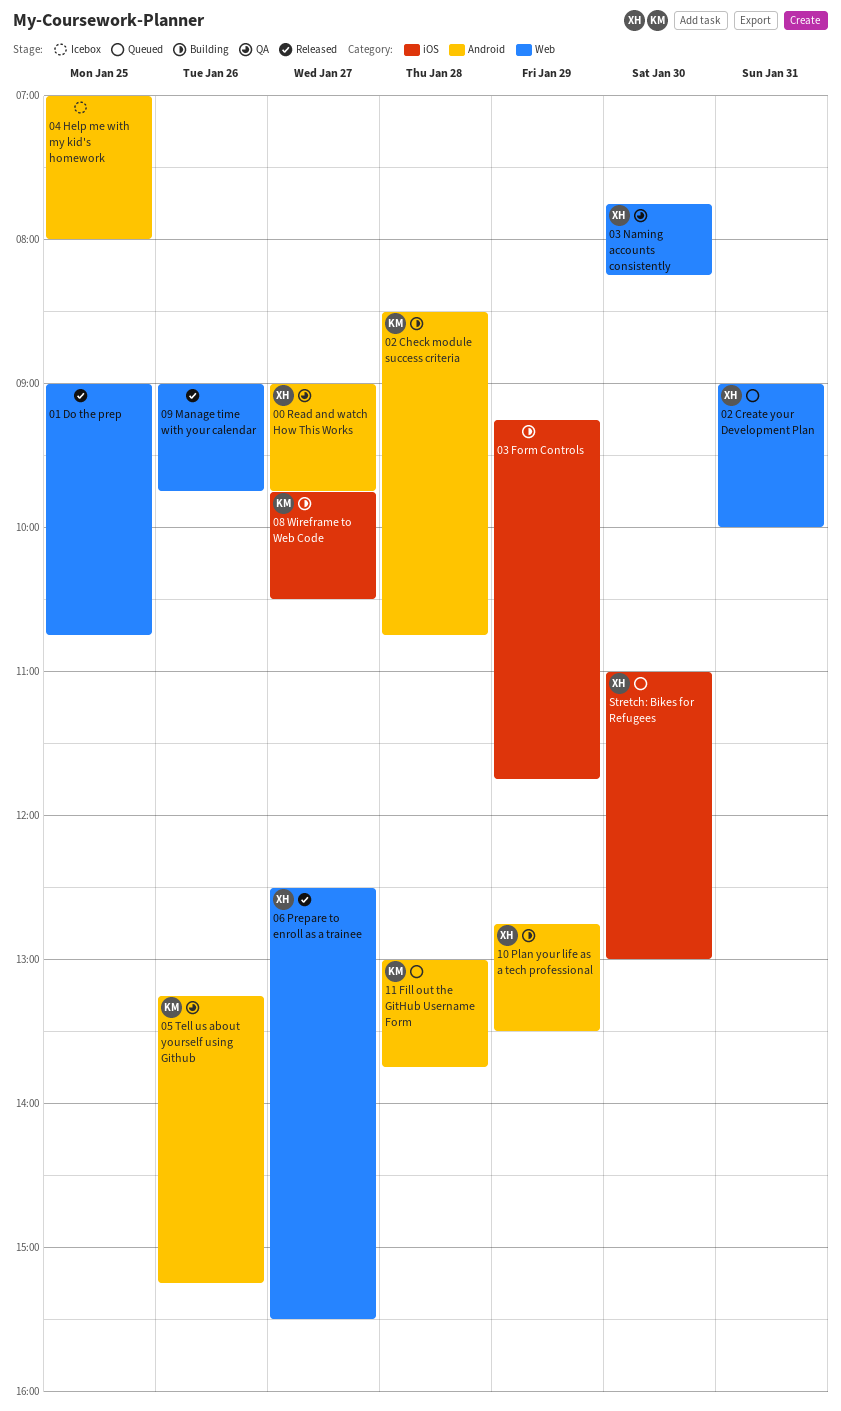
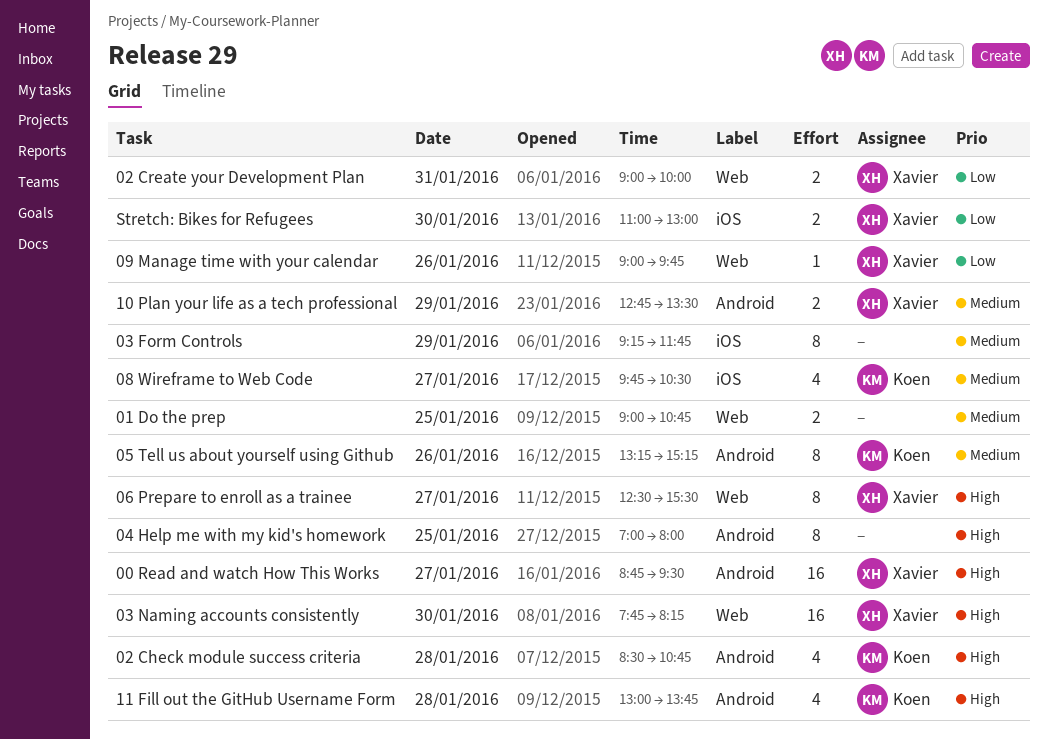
00 Read and watch How This Works, begins: 09:00 -> 08:45
00 Read and watch How This Works, ends: 09:45 -> 09:30
09 Manage time with your calendar, owner: none -> Xavier

